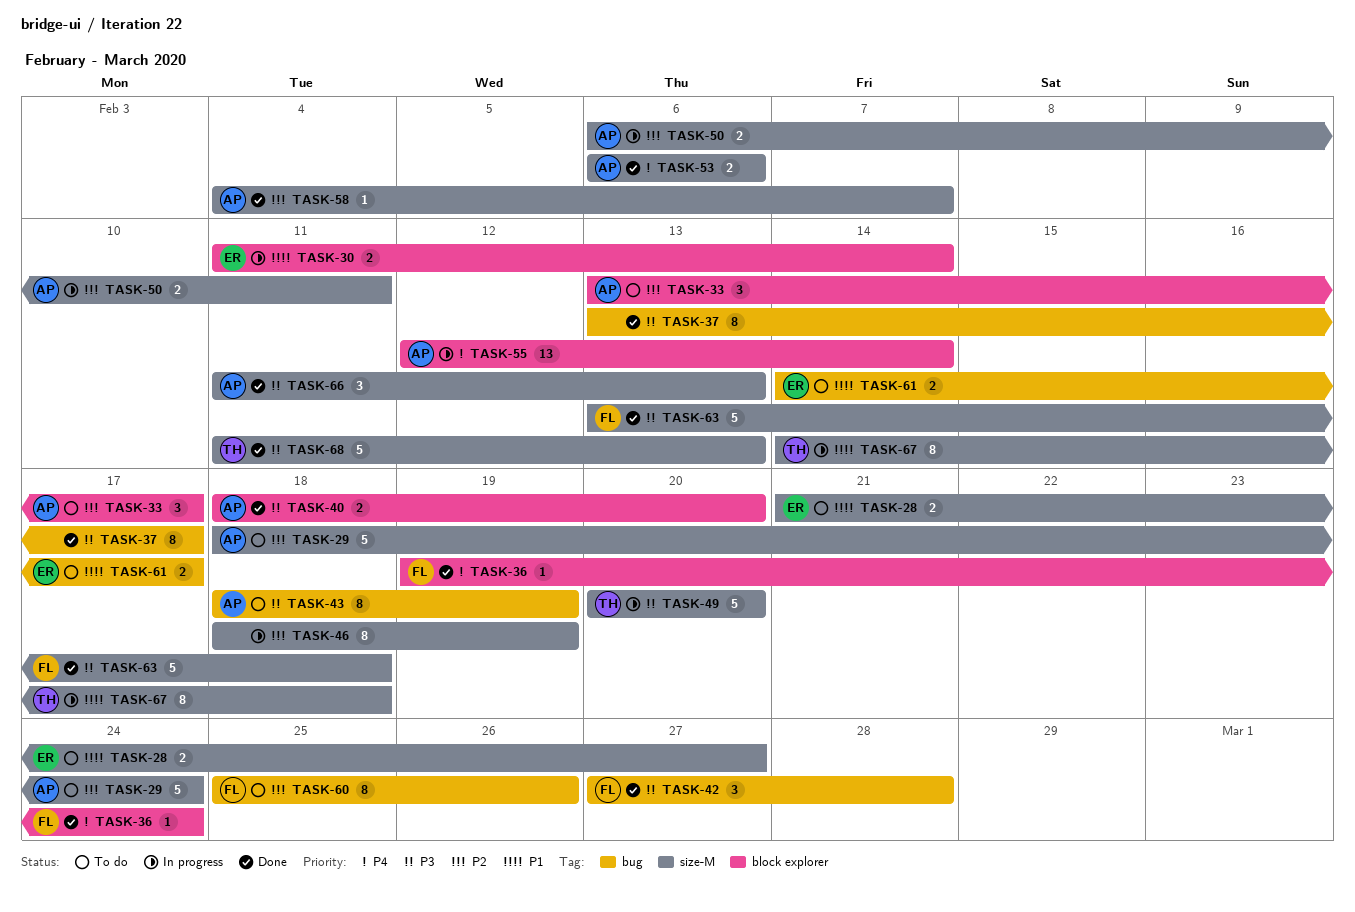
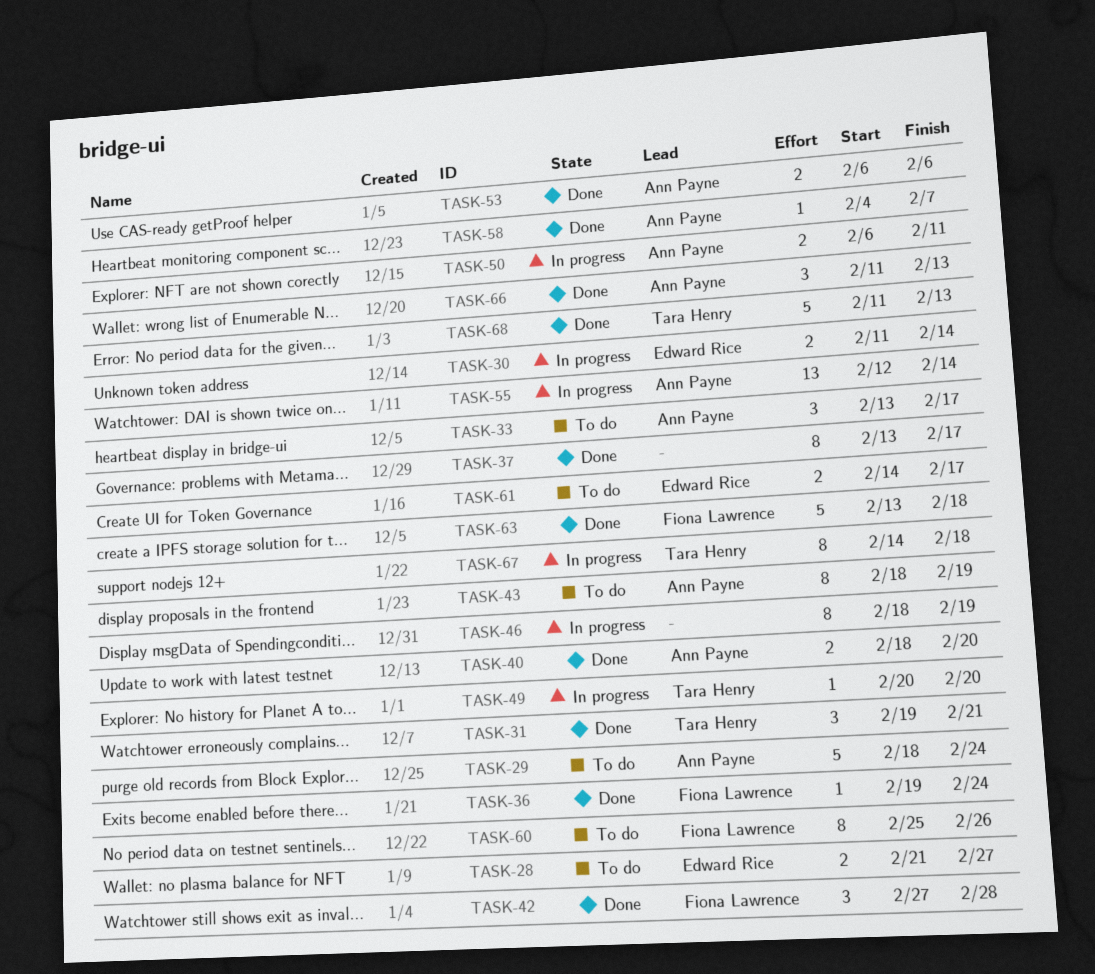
TASK-31: none -> present
TASK-49, estimate: 5 -> 1

